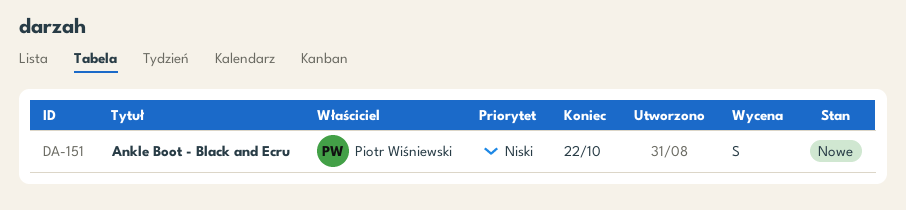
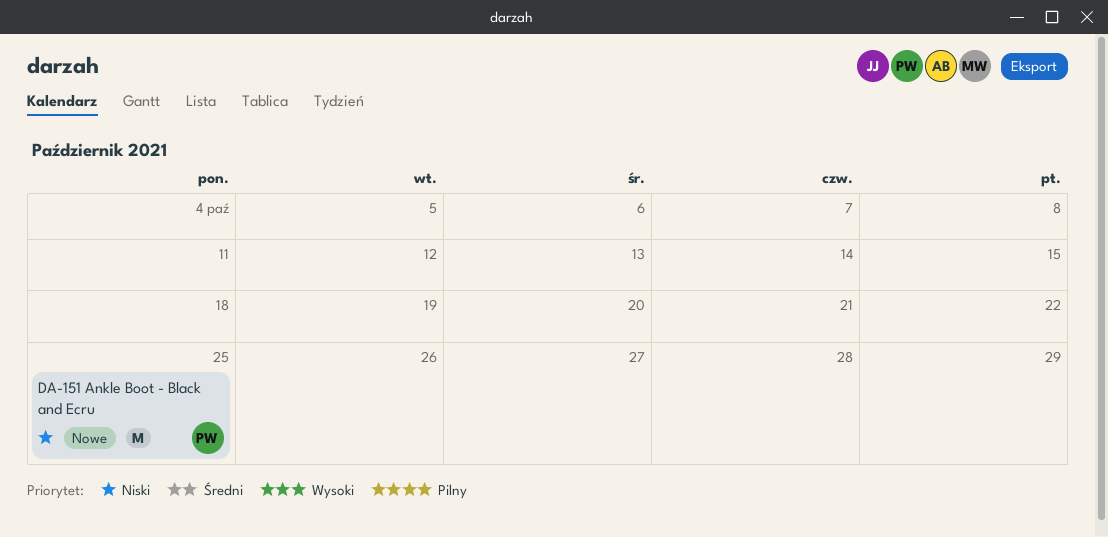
DA-151, estimate: S -> M
DA-151, due: Oct 22 -> Oct 25

